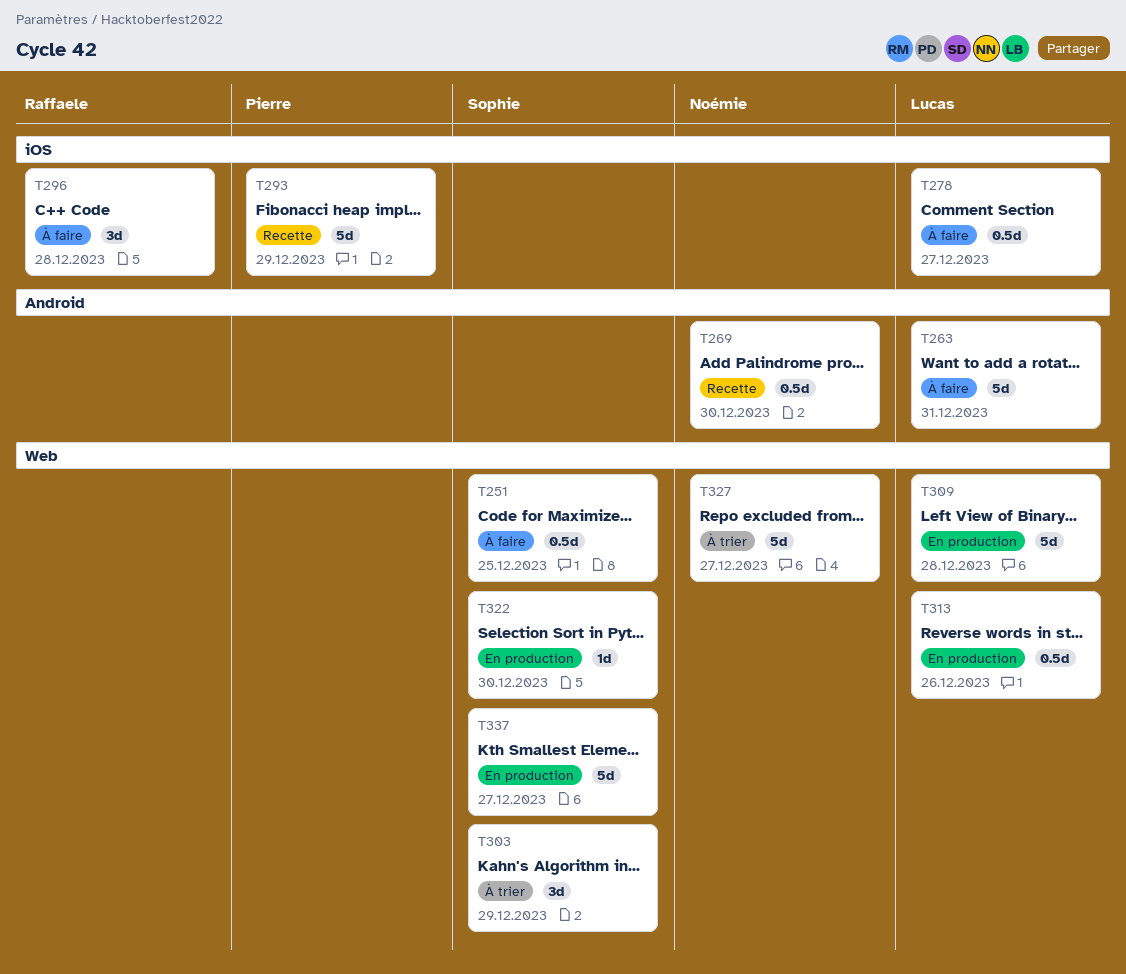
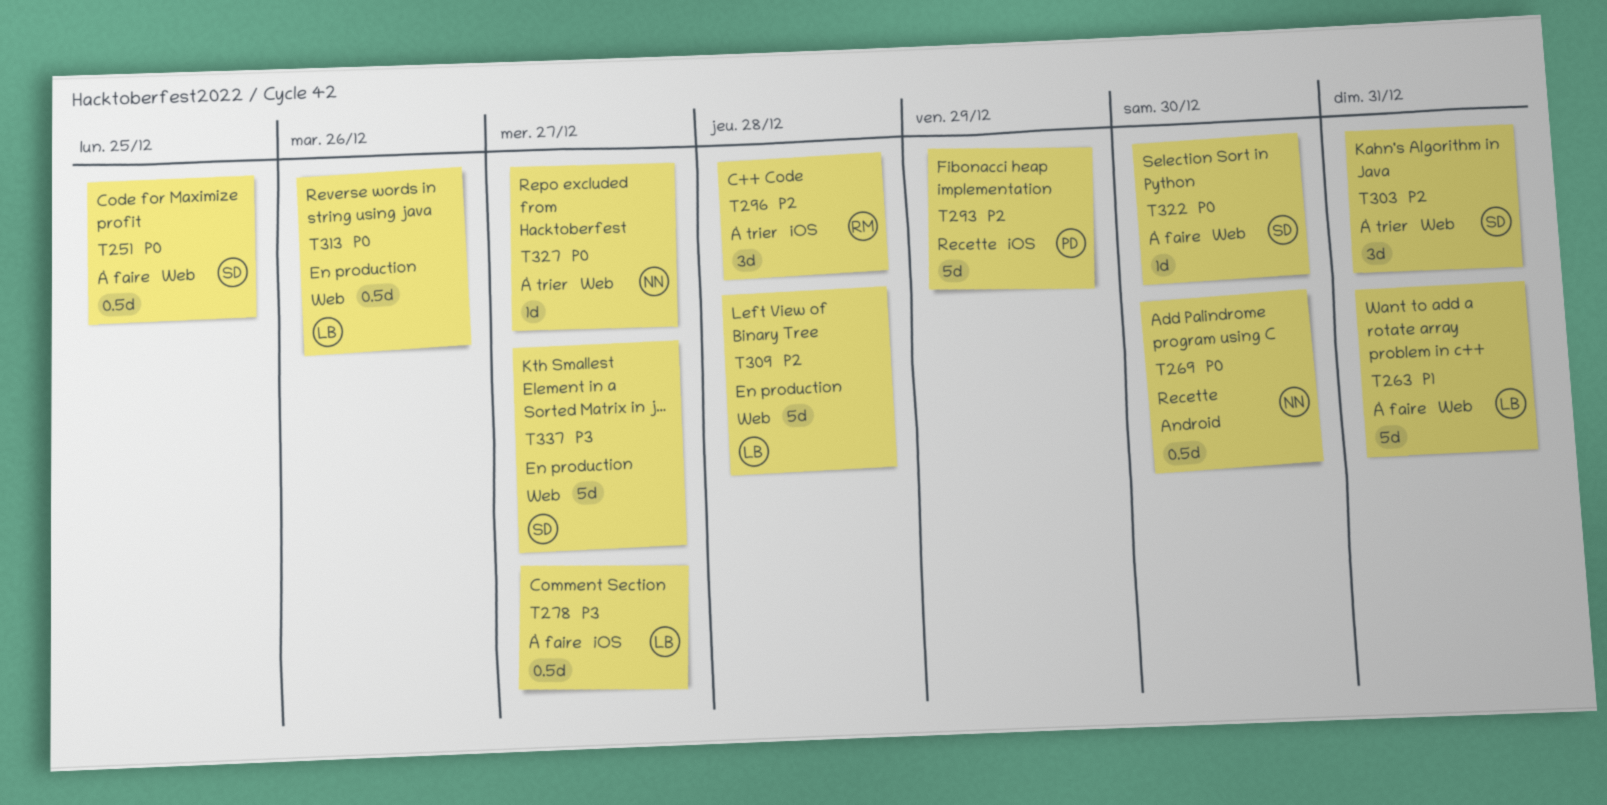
T263, label: Android -> Web
T296, status: À faire -> À trier
T303, due: Dec 29 -> Dec 31
T322, status: En production -> À faire
T327, estimate: 5d -> 1d

